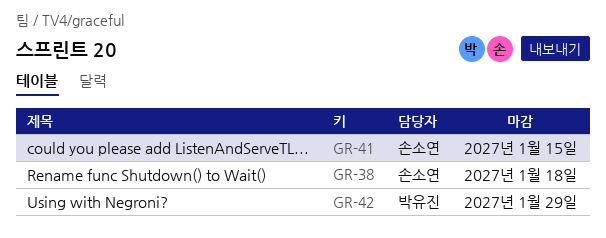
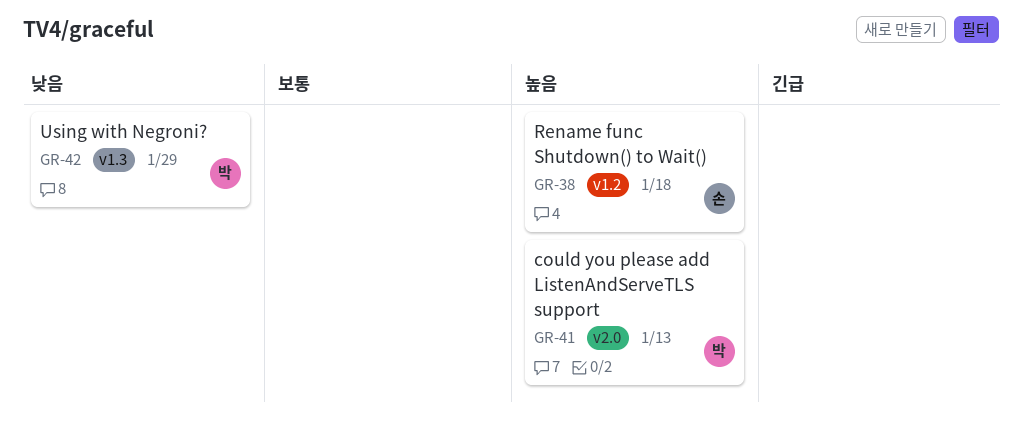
GR-41, owner: 손소연 -> 박유진
GR-41, due: Jan 15 -> Jan 13

